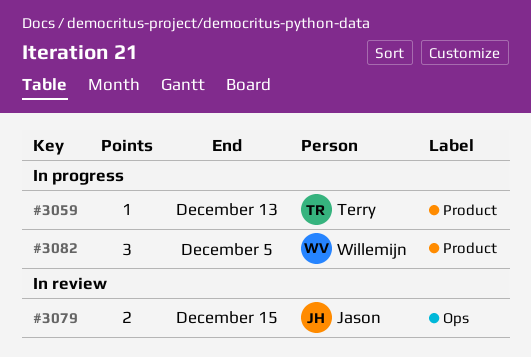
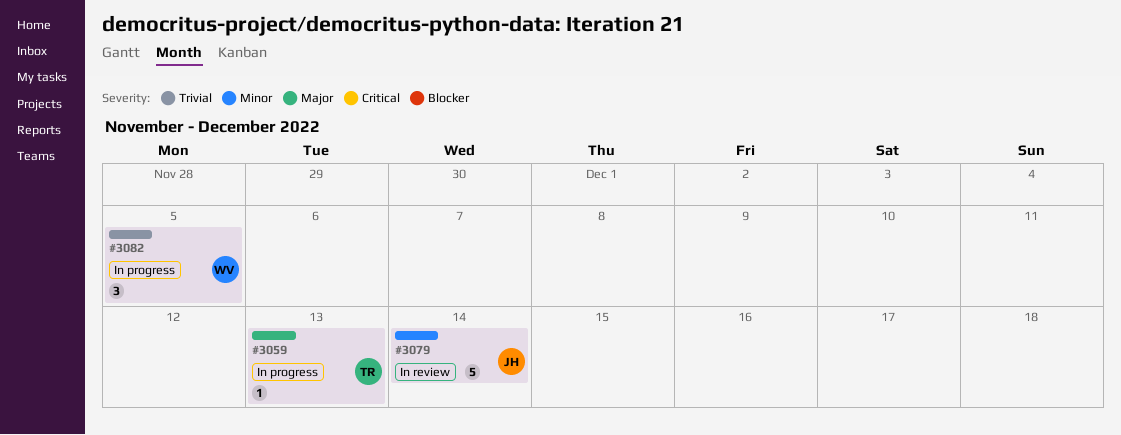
#3079, estimate: 2 -> 5
#3079, due: Dec 15 -> Dec 14

